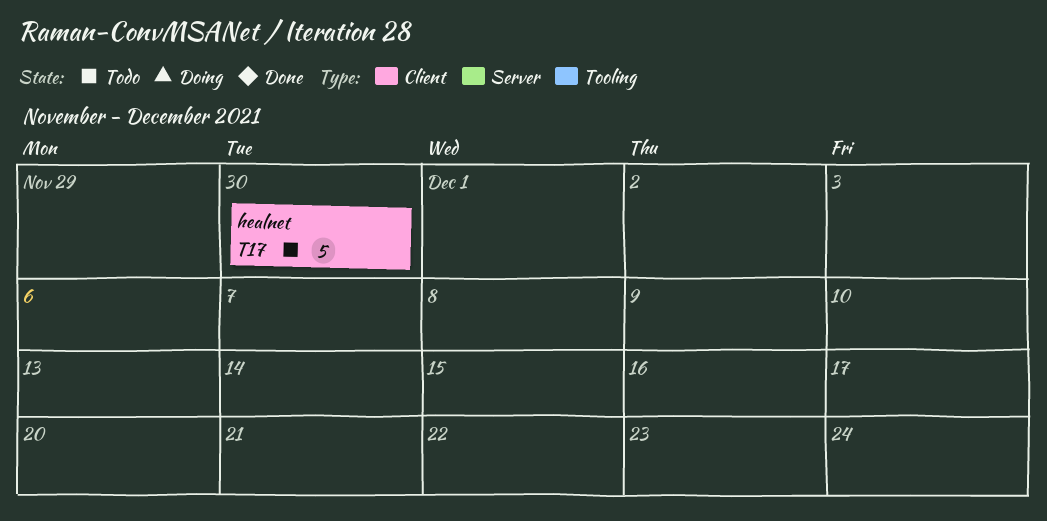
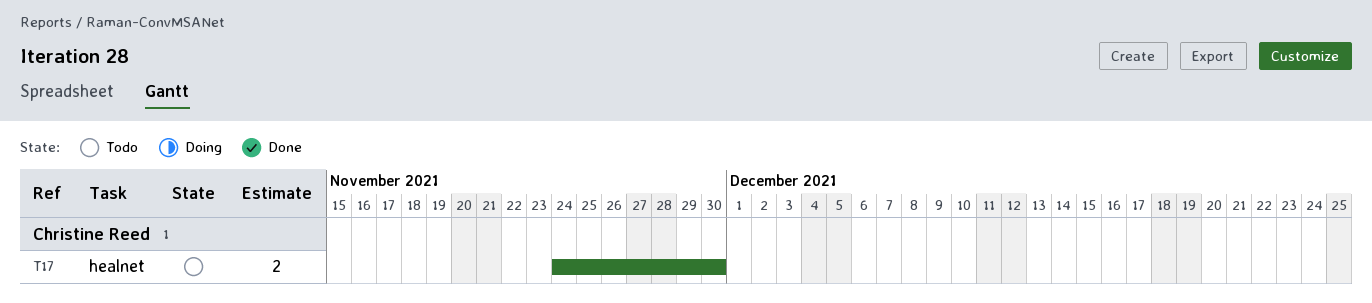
T17, estimate: 5 -> 2

